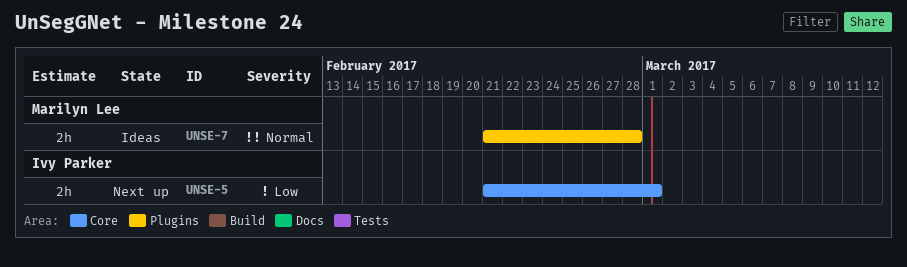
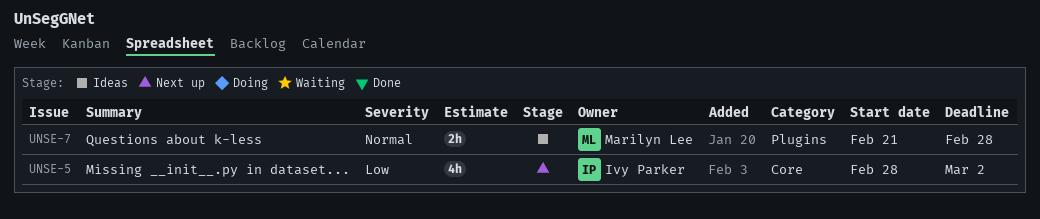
UNSE-5, estimate: 2h -> 4h
UNSE-5, start: Feb 21 -> Feb 28
UNSE-5, due: Mar 1 -> Mar 2

